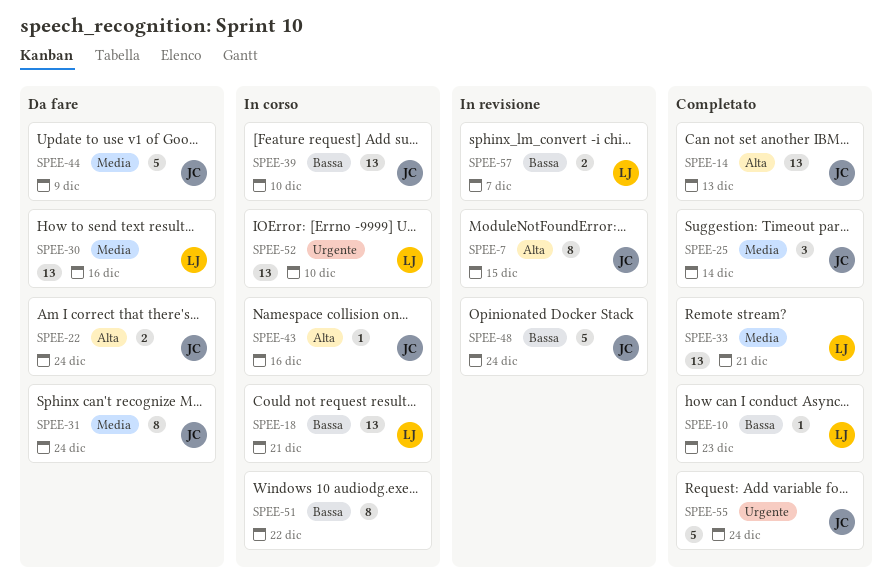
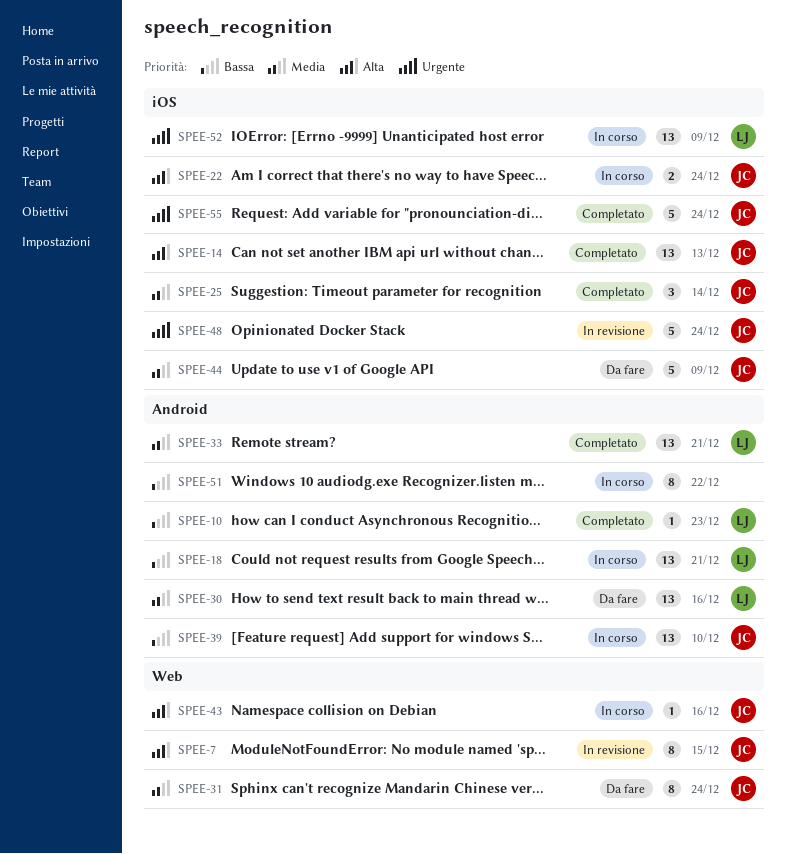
SPEE-22, status: Da fare -> In corso
SPEE-48, priority: Bassa -> Urgente
SPEE-52, due: Dec 10 -> Dec 9
SPEE-57: present -> none

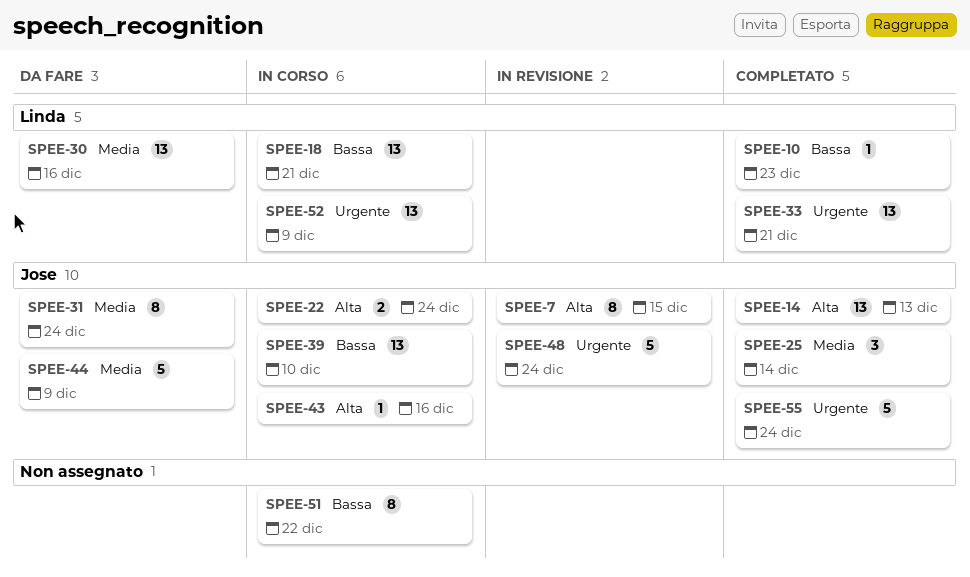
SPEE-33, priority: Media -> Urgente

